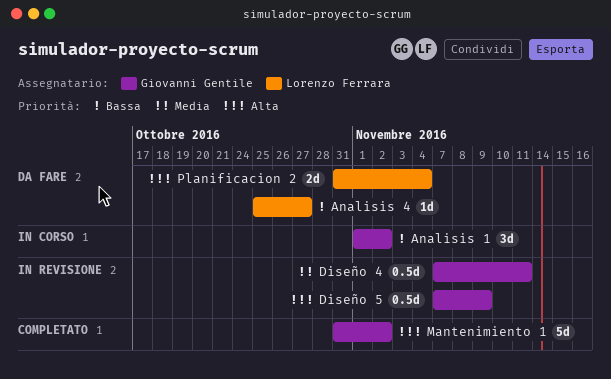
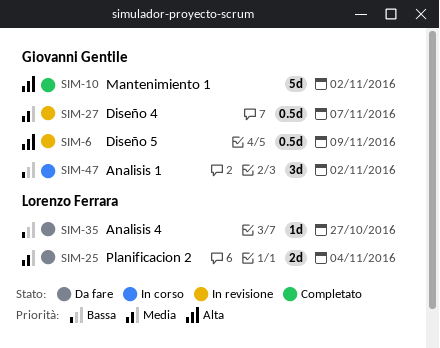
Diseño 4, due: Nov 11 -> Nov 7
Planificacion 2, priority: Alta -> Media

